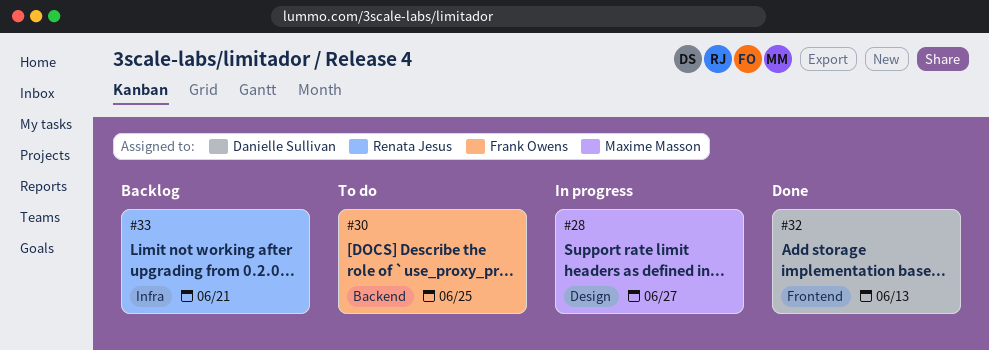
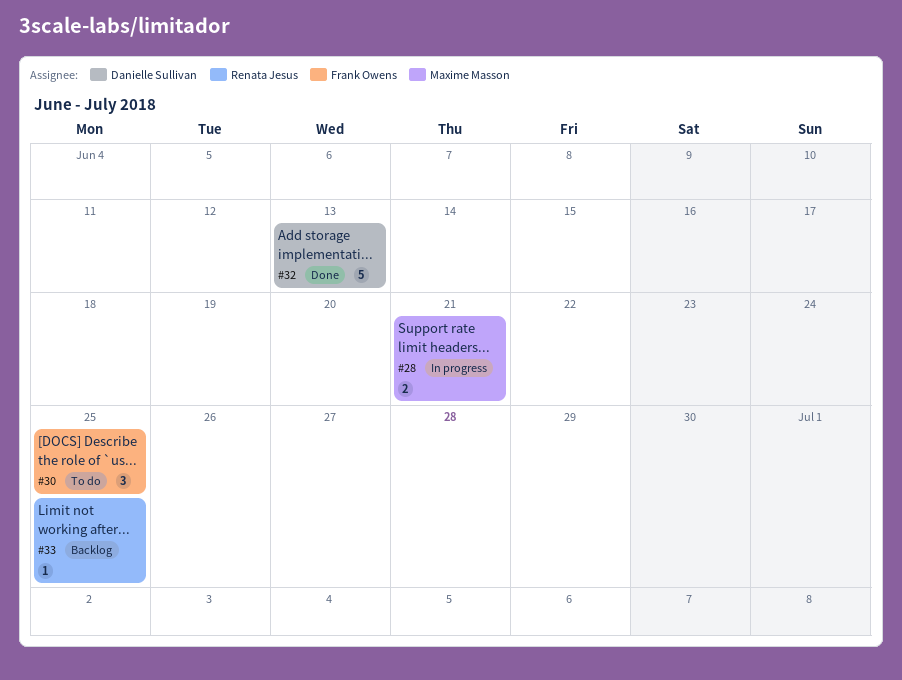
#28, due: Jun 27 -> Jun 21
#33, due: Jun 21 -> Jun 25

